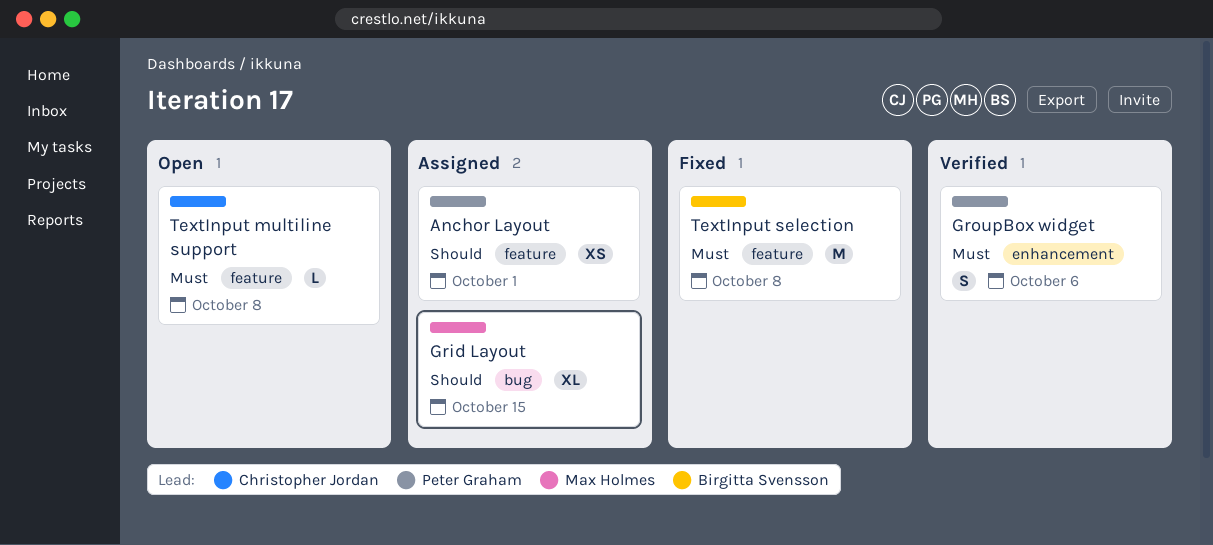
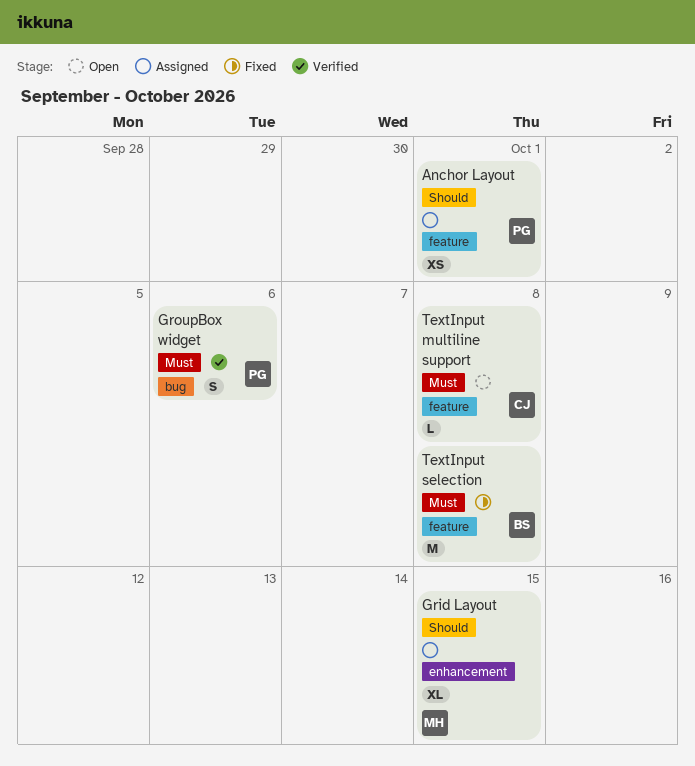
Grid Layout, label: bug -> enhancement
GroupBox widget, label: enhancement -> bug

